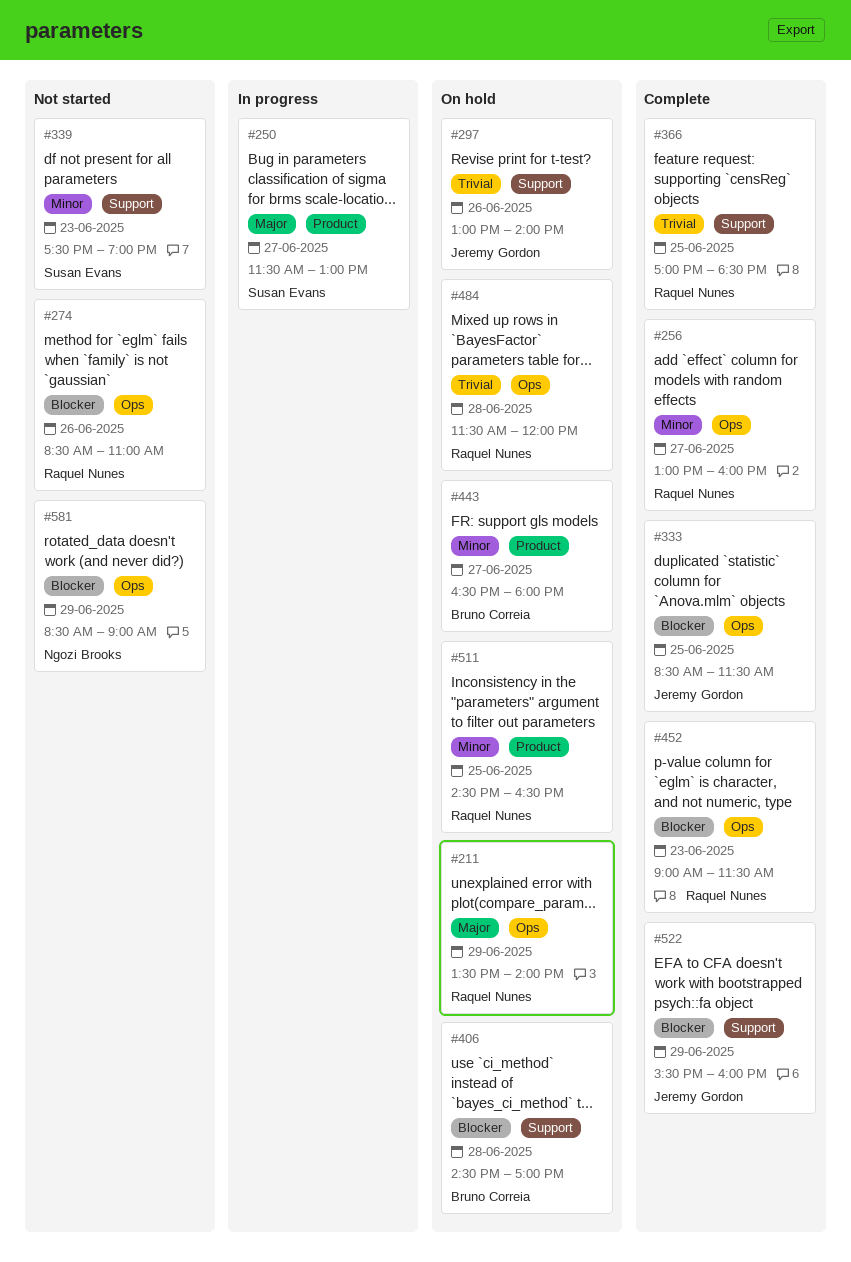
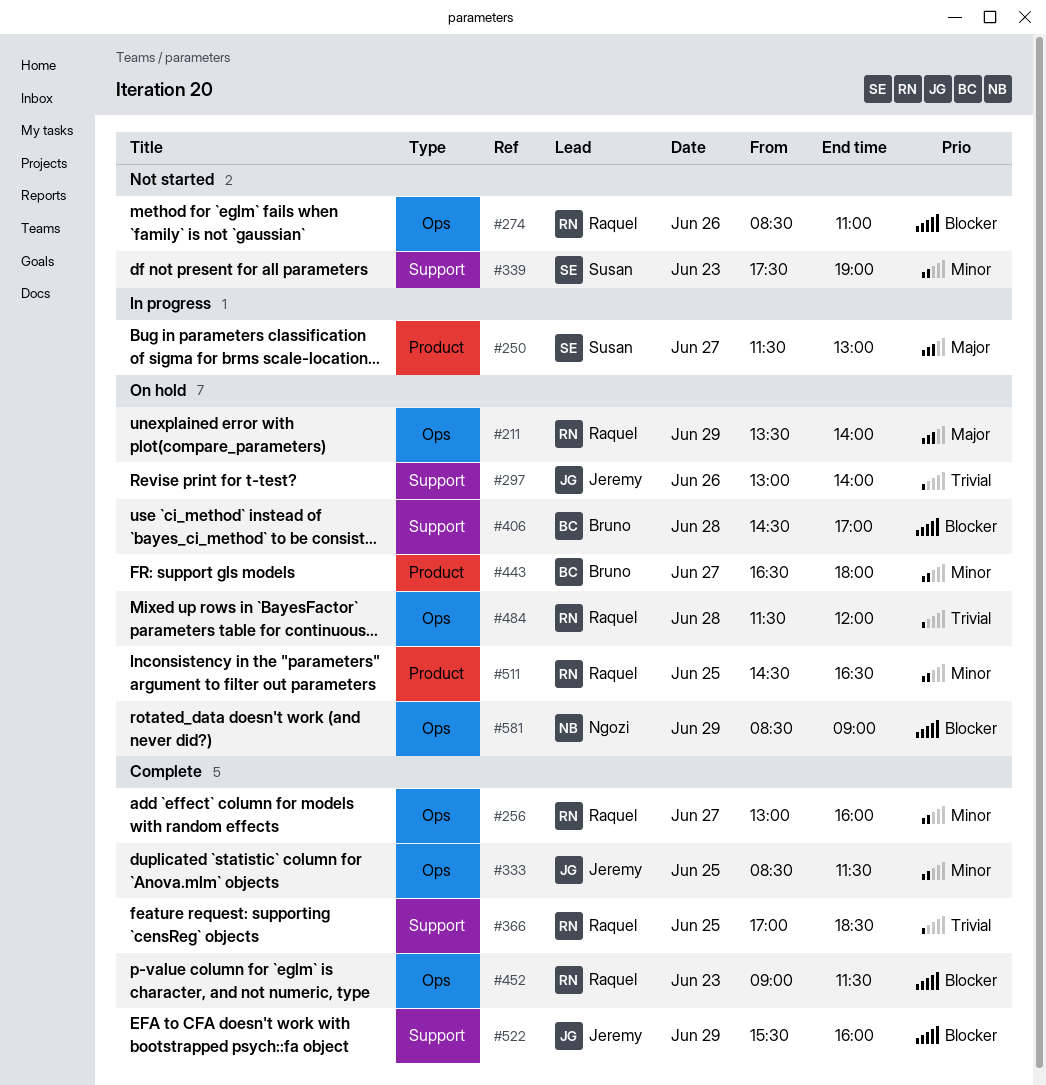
#333, priority: Blocker -> Minor
#581, status: Not started -> On hold

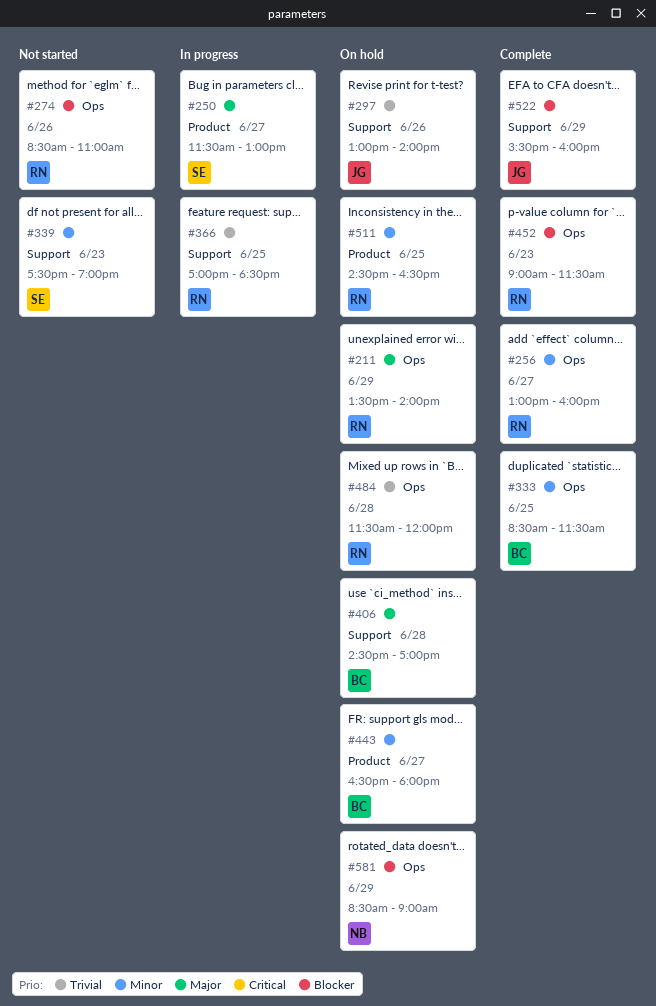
#333, owner: Jeremy -> Bruno
#366, status: Complete -> In progress
#406, priority: Blocker -> Major

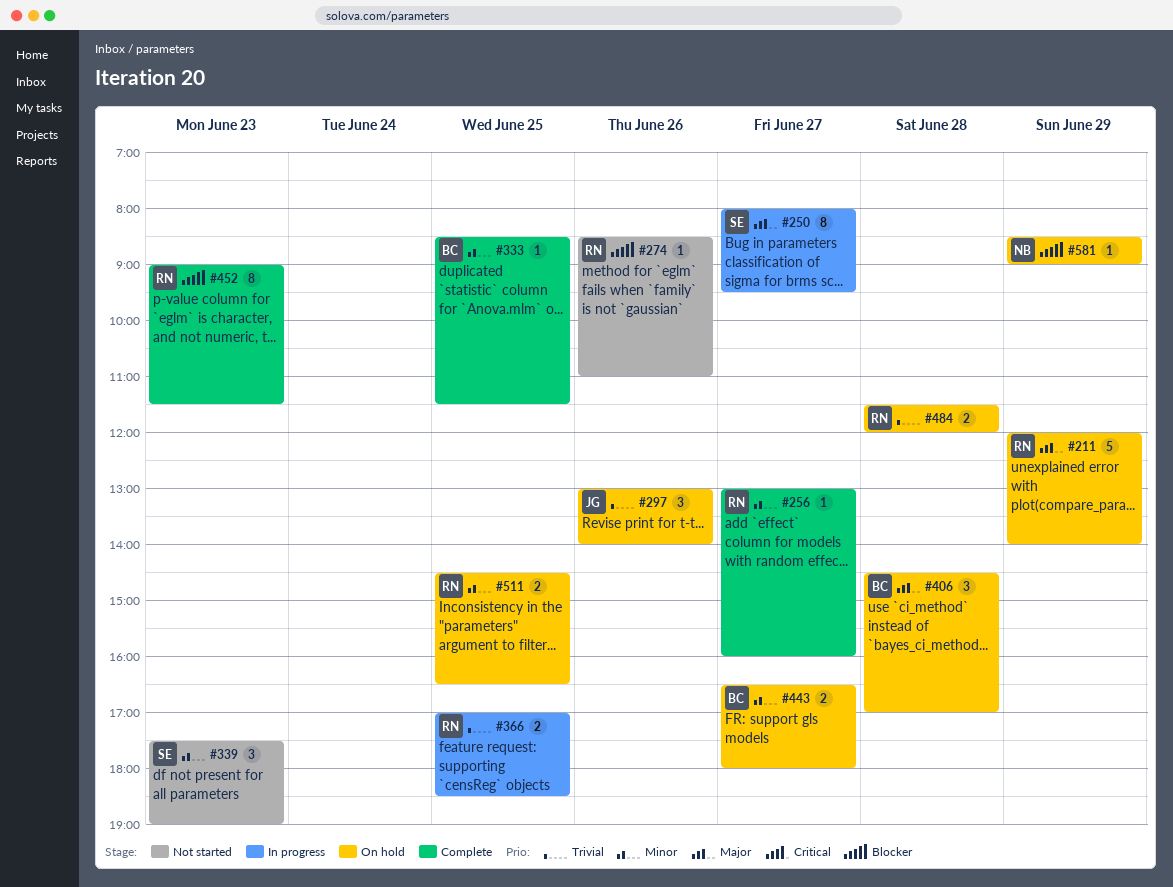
#211, begins: 13:30 -> 12:00
#250, begins: 11:30 -> 08:00
#250, ends: 13:00 -> 09:30
#522: present -> none

